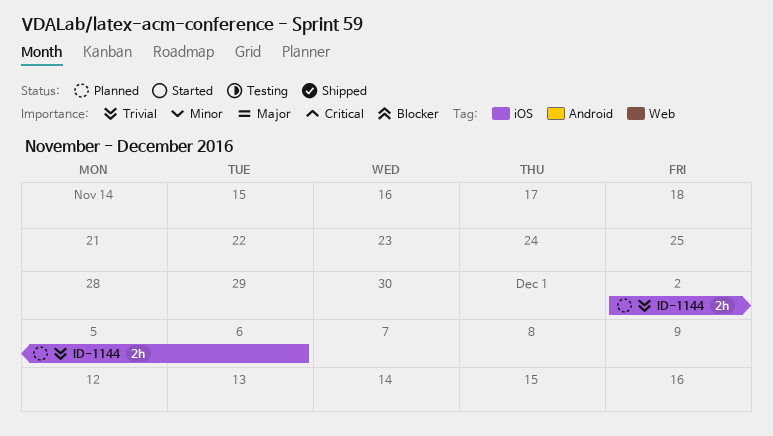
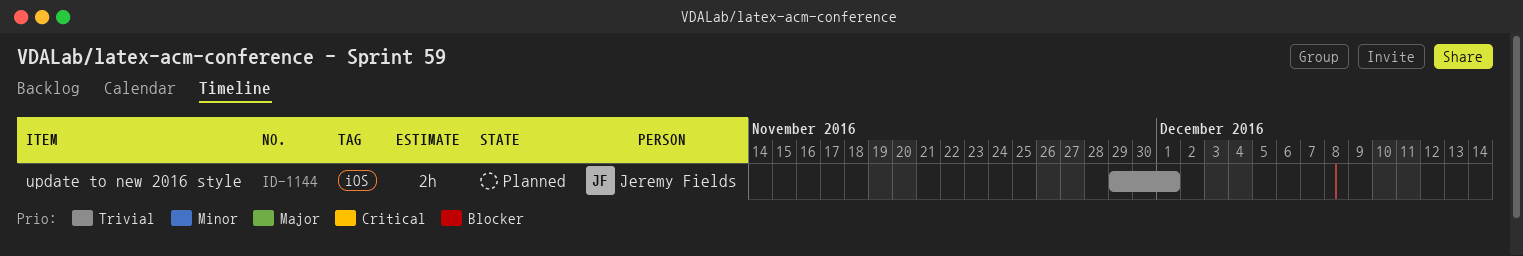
ID-1144, start: Dec 2 -> Nov 29
ID-1144, due: Dec 6 -> Dec 1

